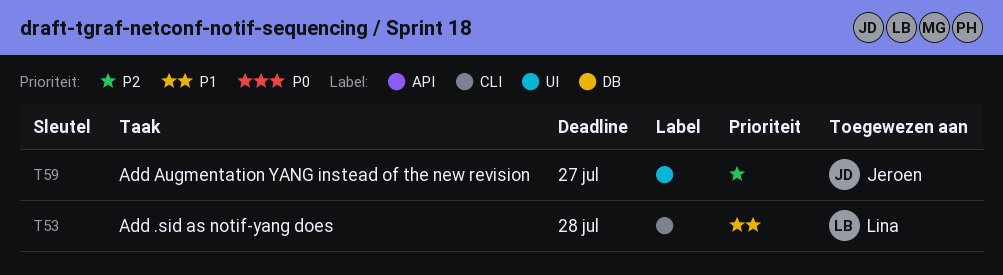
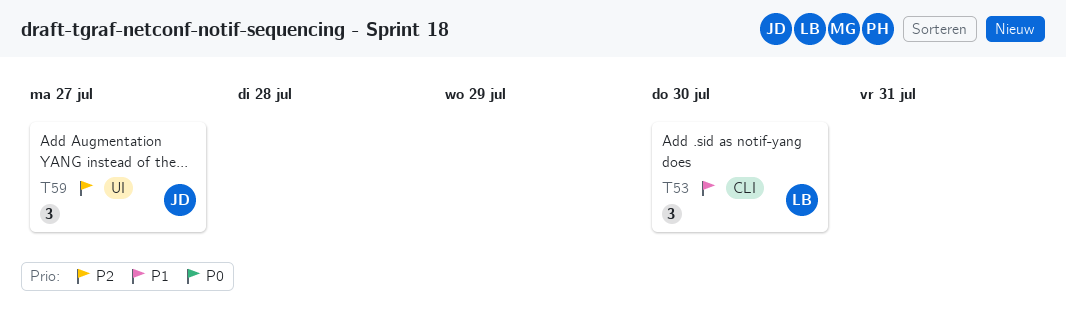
T53, due: Jul 28 -> Jul 30

